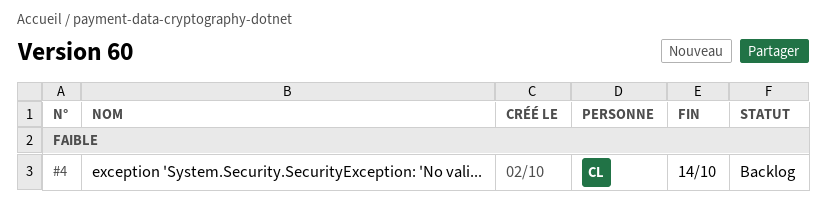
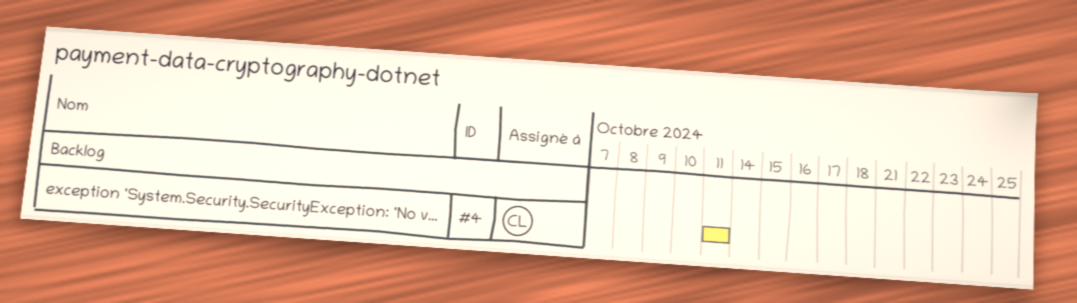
#4, due: Oct 14 -> Oct 11

